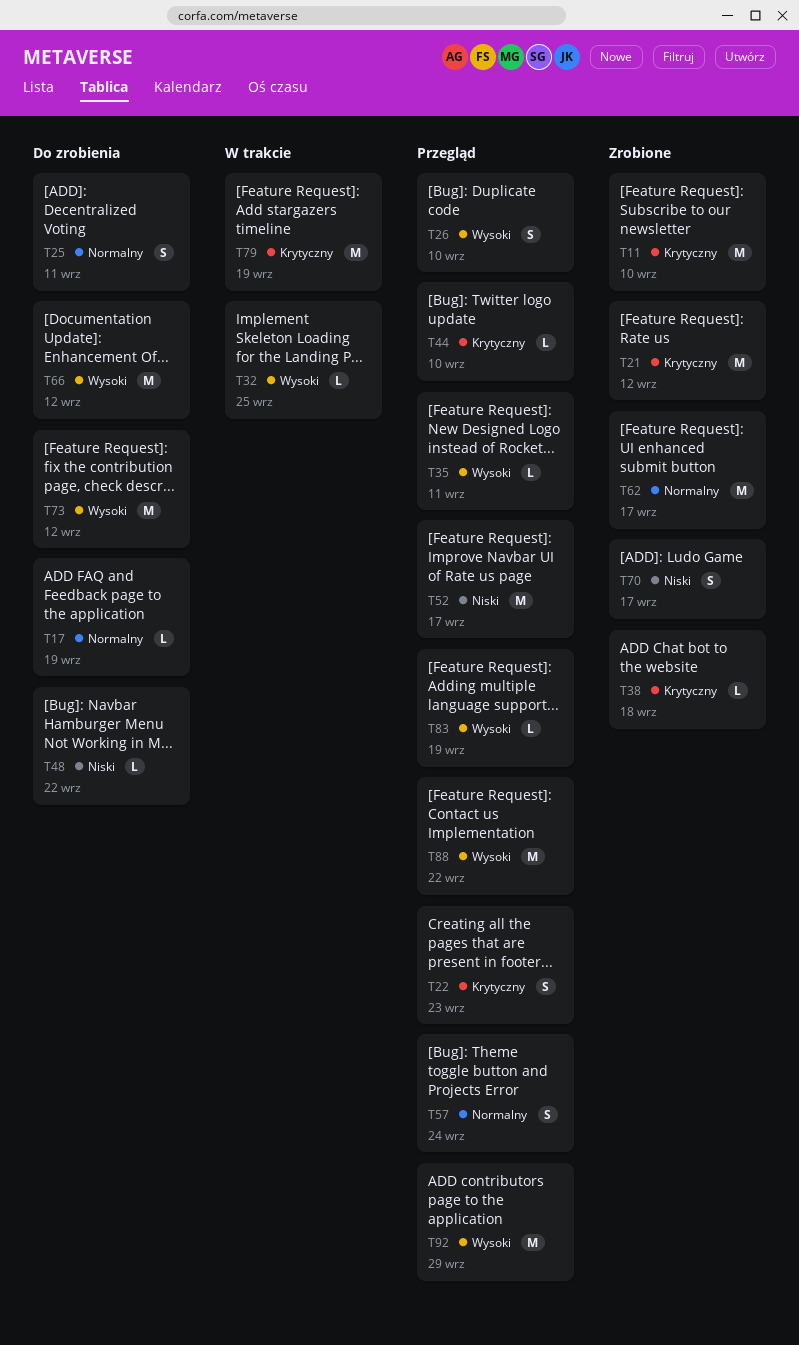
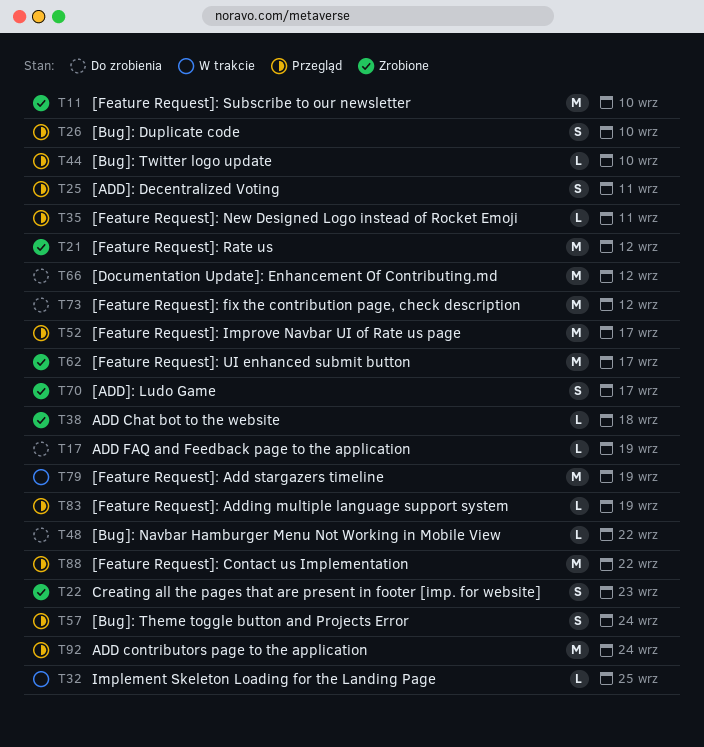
T22, status: Przegląd -> Zrobione
T25, status: Do zrobienia -> Przegląd
T92, due: Sep 29 -> Sep 24

